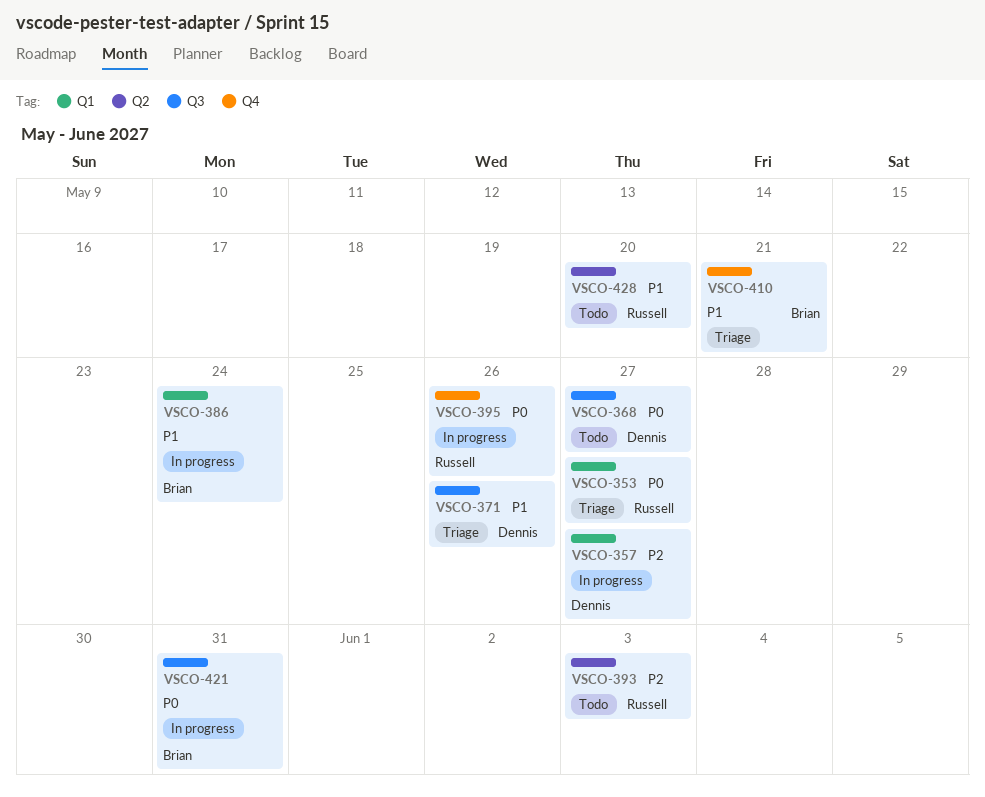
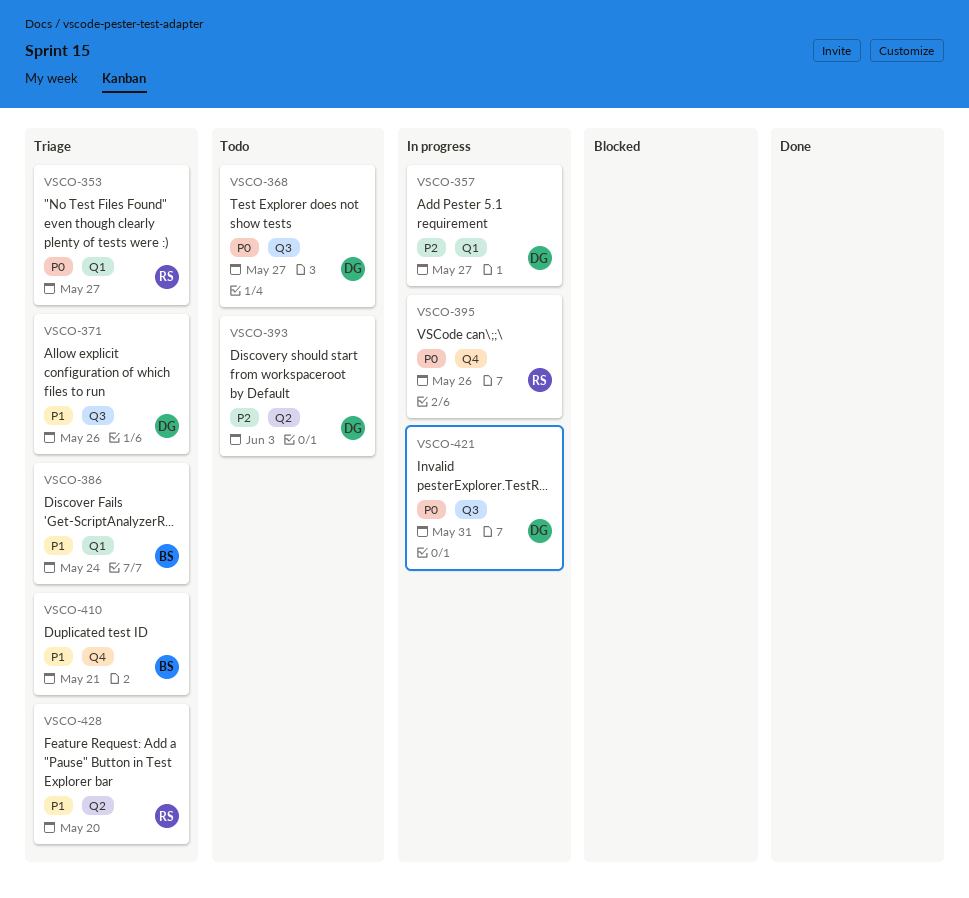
VSCO-386, status: In progress -> Triage
VSCO-393, owner: Russell -> Dennis
VSCO-421, owner: Brian -> Dennis
VSCO-428, status: Todo -> Triage

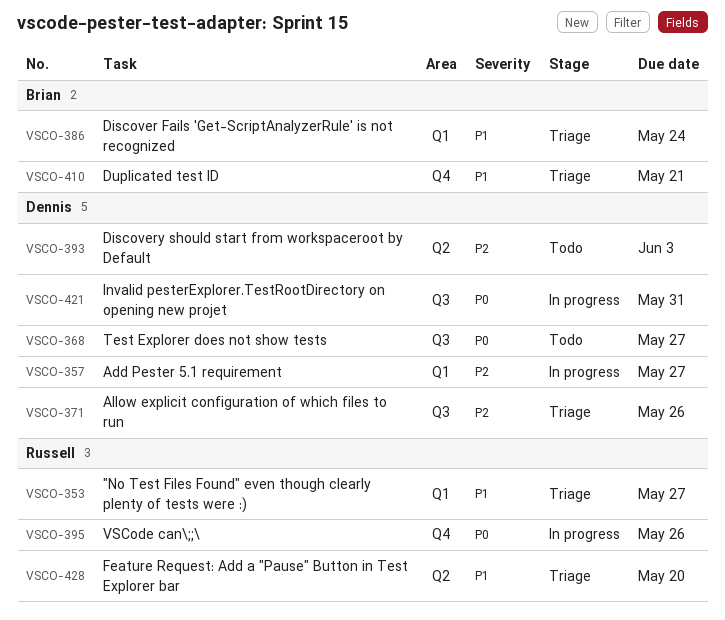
VSCO-353, priority: P0 -> P1
VSCO-371, priority: P1 -> P2

